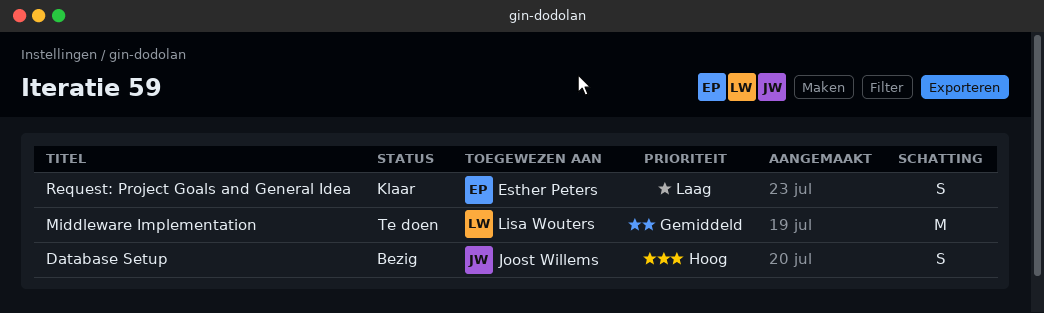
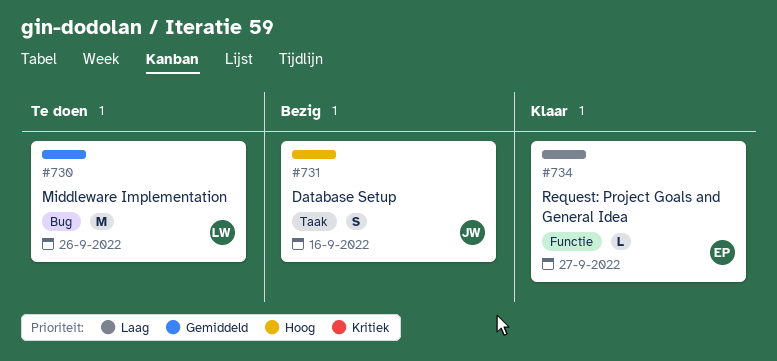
Request: Project Goals and General Idea, estimate: S -> L

